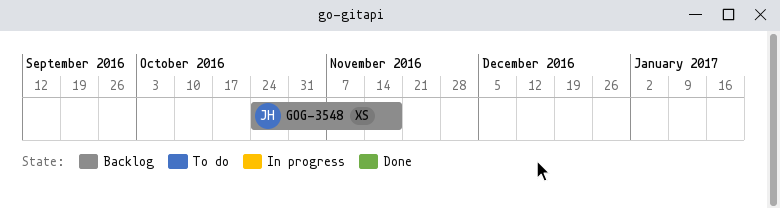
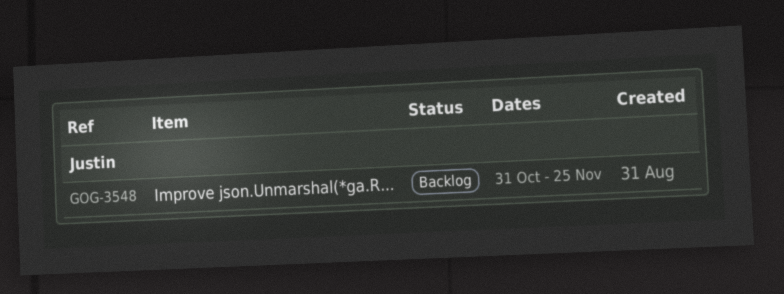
GOG-3548, start: Oct 24 -> Oct 31
GOG-3548, due: Nov 18 -> Nov 25

